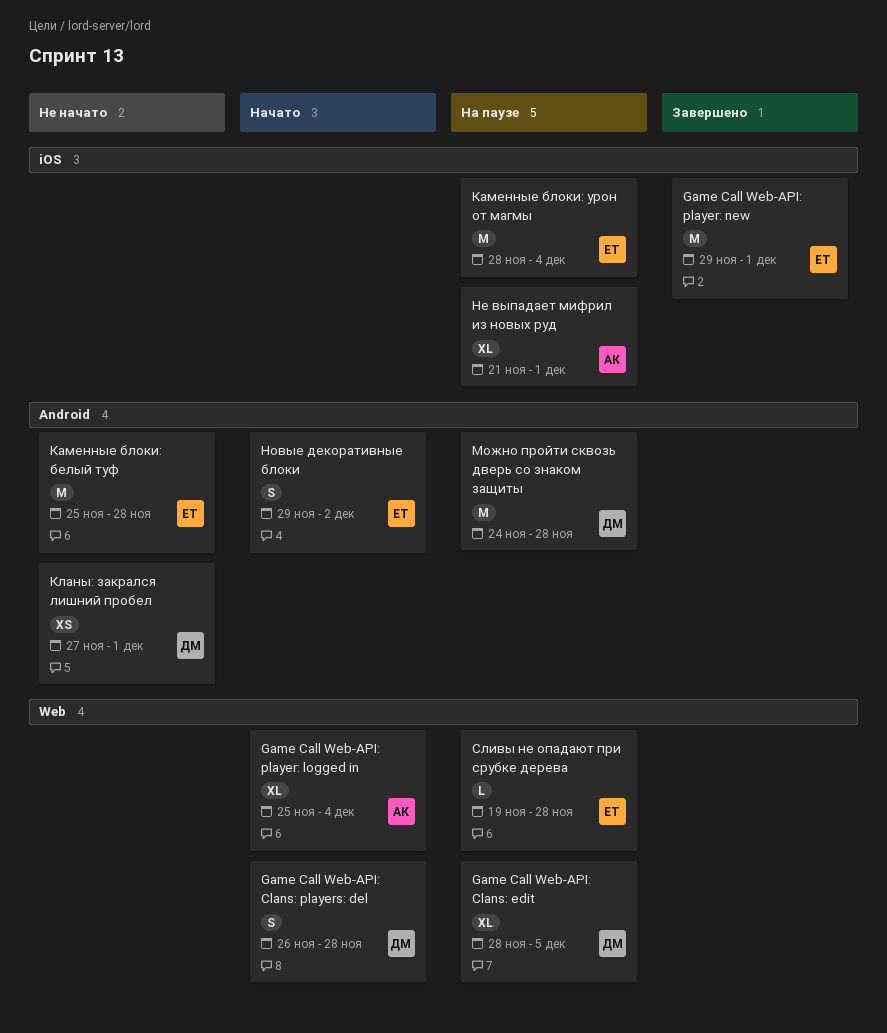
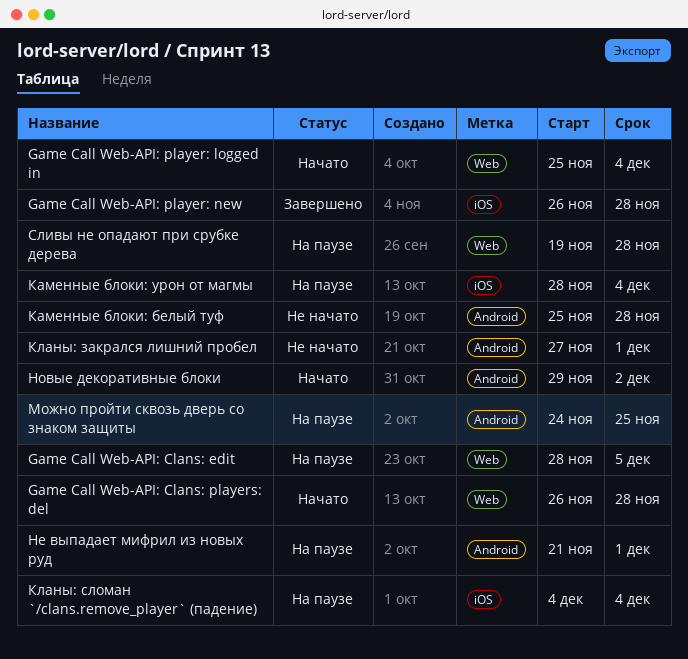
Game Call Web-API: player: new, start: Nov 29 -> Nov 26
Game Call Web-API: player: new, due: Dec 1 -> Nov 28
Кланы: сломан `/clans.remove_player` (падение): none -> present
Можно пройти сквозь дверь со знаком защиты, due: Nov 28 -> Nov 25
Не выпадает мифрил из новых руд, label: iOS -> Android

